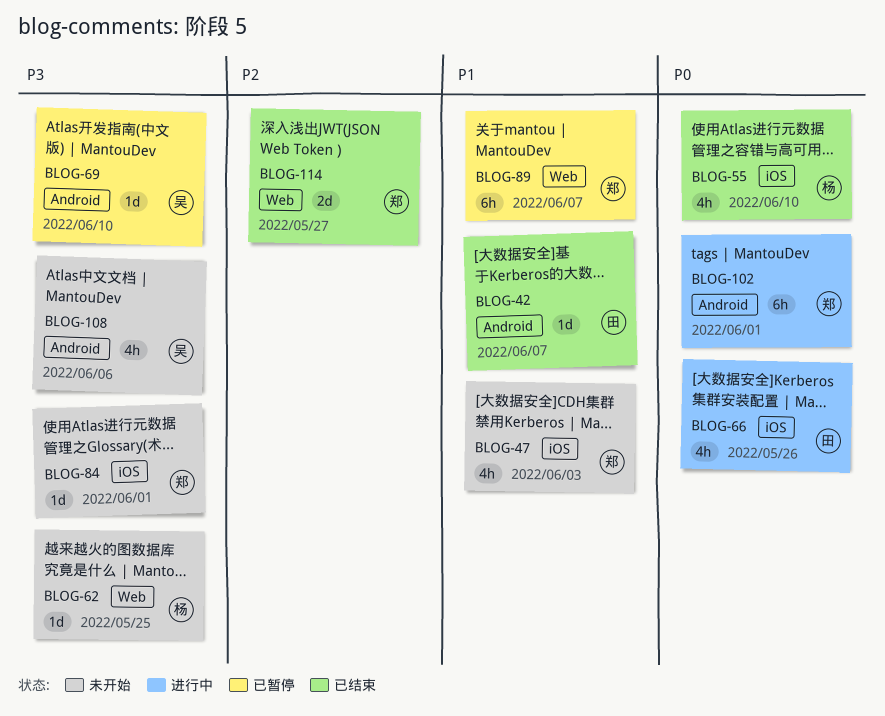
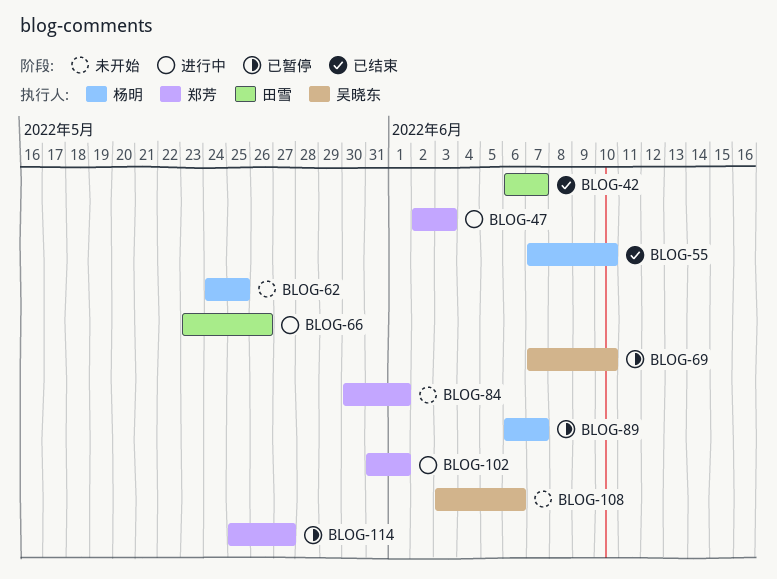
BLOG-47, status: 未开始 -> 进行中
BLOG-89, owner: 郑芳 -> 杨明
BLOG-114, status: 已结束 -> 已暂停

